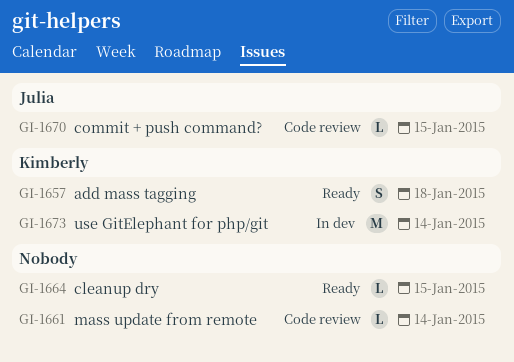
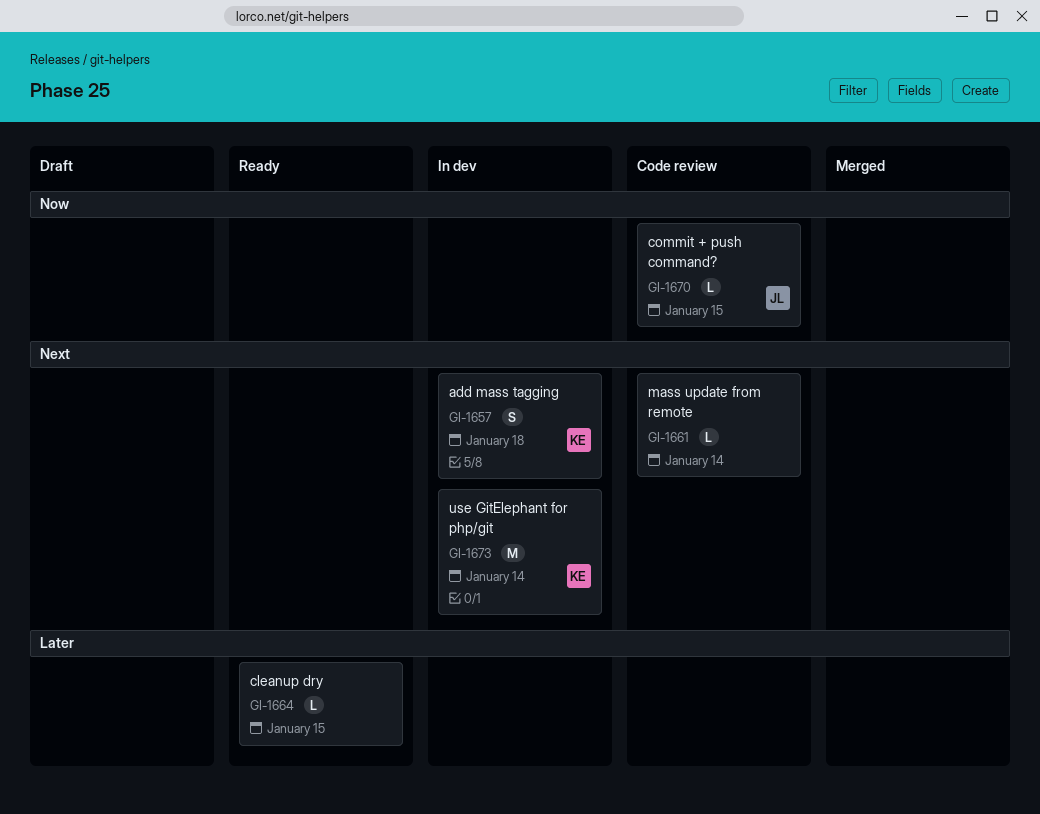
GI-1657, status: Ready -> In dev

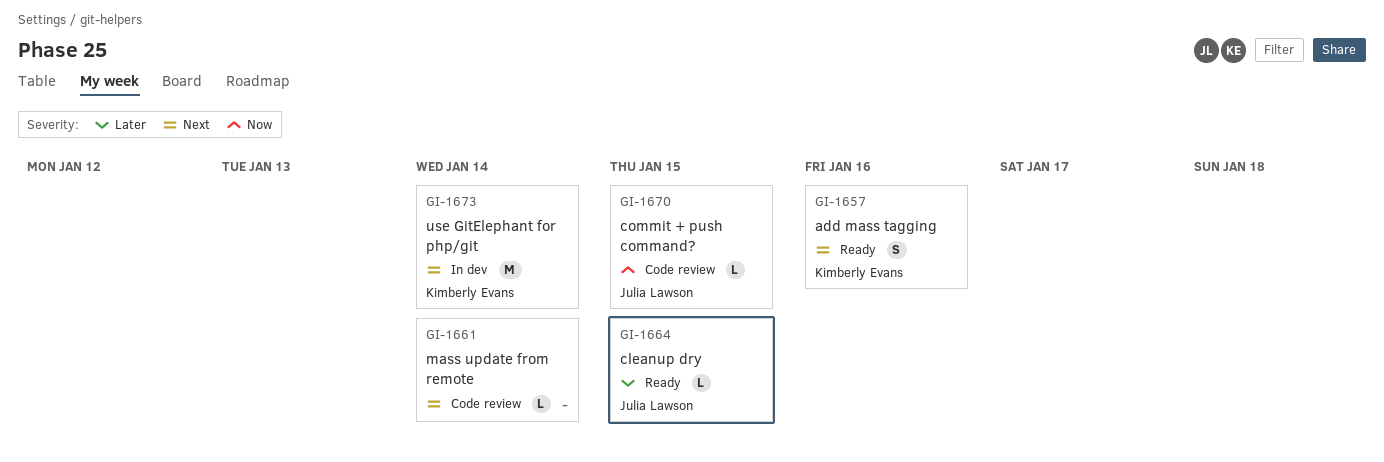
GI-1657, status: In dev -> Ready
GI-1657, due: Jan 18 -> Jan 16
GI-1664, owner: none -> Julia Lawson

